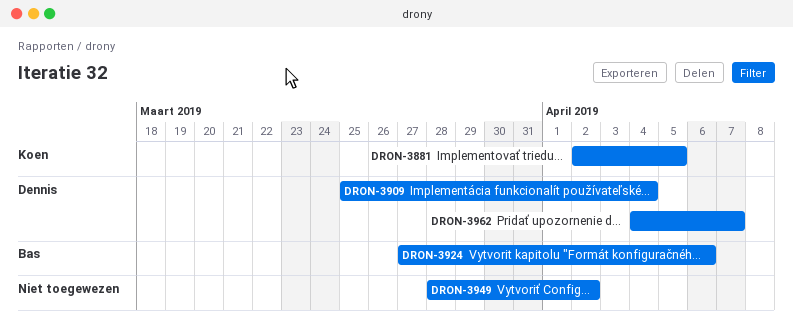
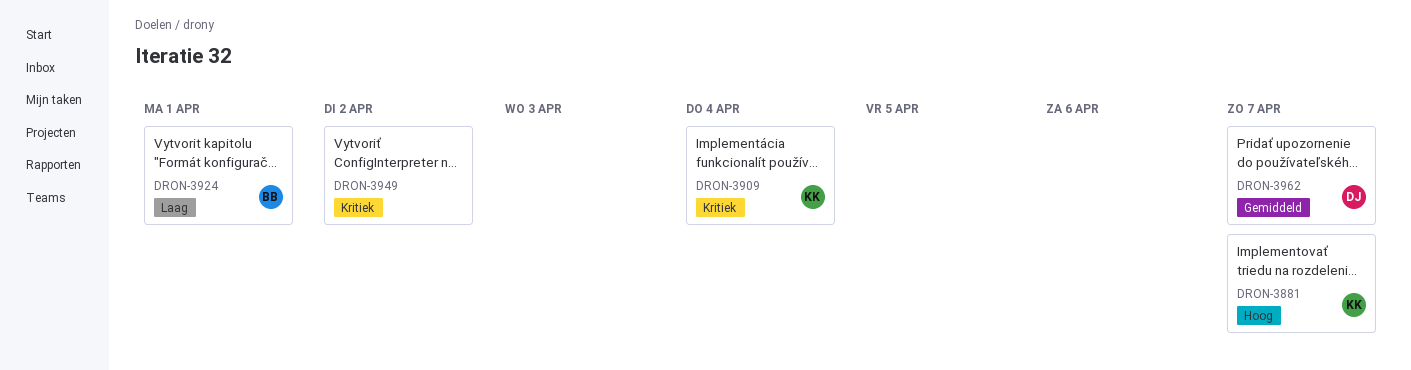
DRON-3881, due: Apr 5 -> Apr 7
DRON-3909, owner: Dennis -> Koen
DRON-3924, due: Apr 6 -> Apr 1

